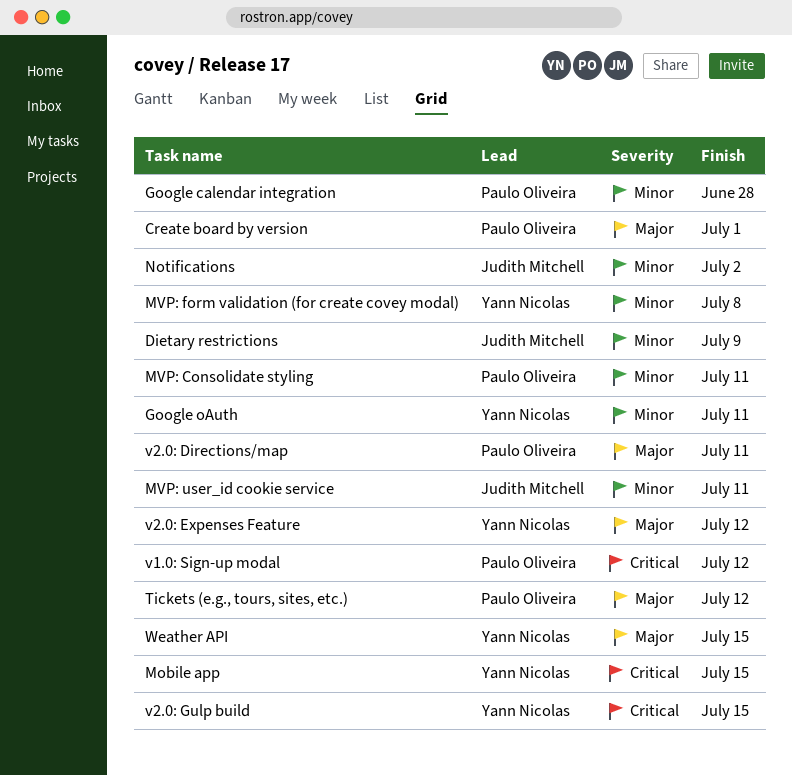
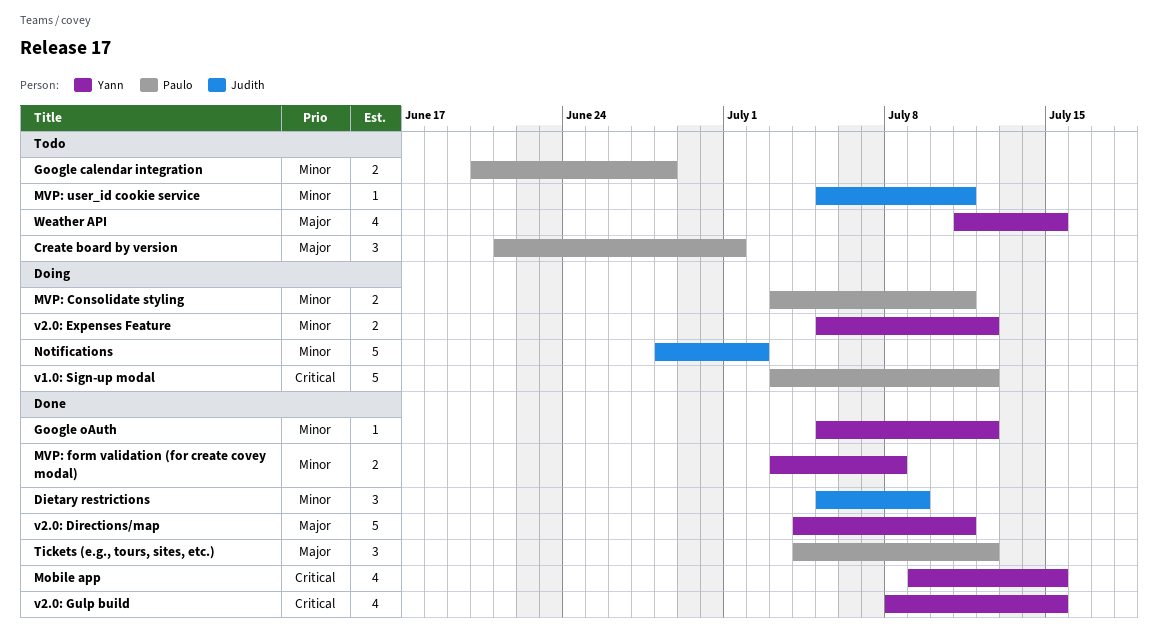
Google oAuth, due: Jul 11 -> Jul 12
v2.0: Directions/map, owner: Paulo Oliveira -> Yann Nicolas
v2.0: Expenses Feature, priority: Major -> Minor

